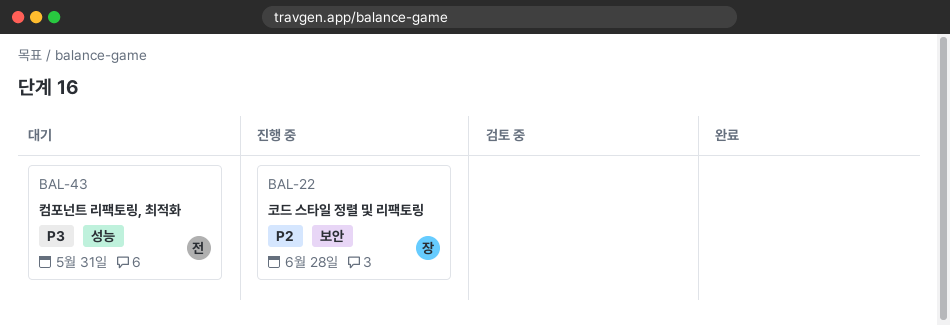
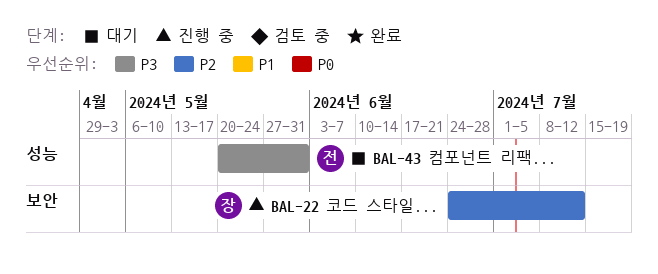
BAL-22, due: Jun 28 -> Jul 12

